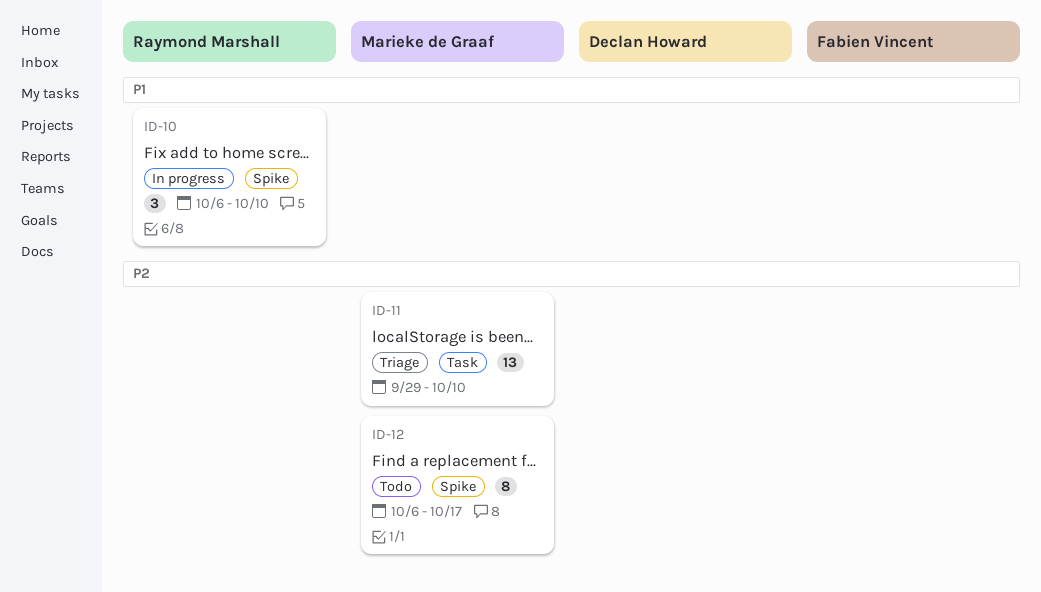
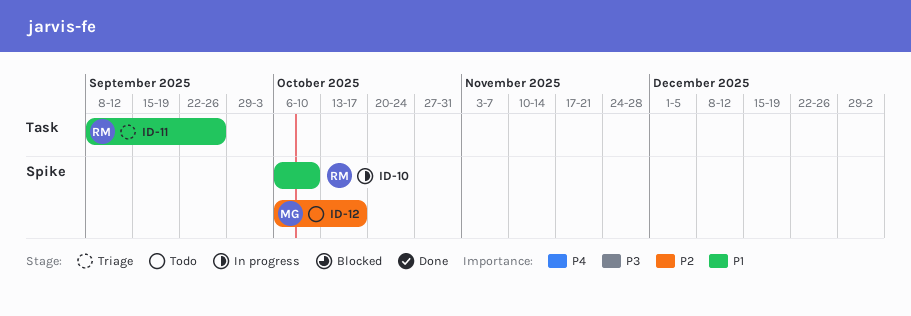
ID-11, owner: Marieke de Graaf -> Raymond Marshall
ID-11, priority: P2 -> P1
ID-11, start: Sep 29 -> Sep 8
ID-11, due: Oct 10 -> Sep 26

